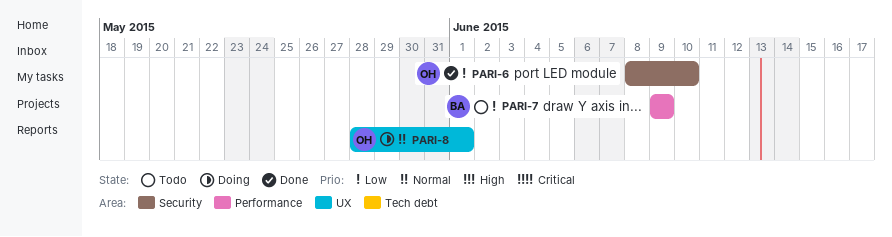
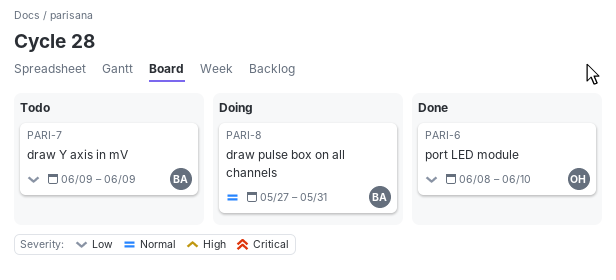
PARI-8, owner: OH -> BA
PARI-8, start: May 28 -> May 27
PARI-8, due: Jun 1 -> May 31

